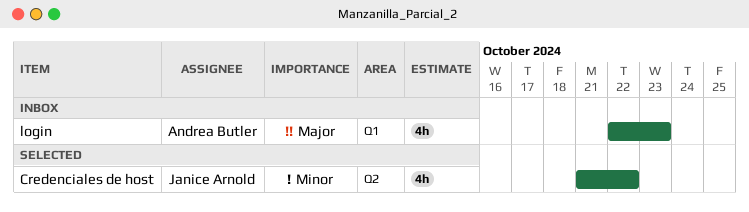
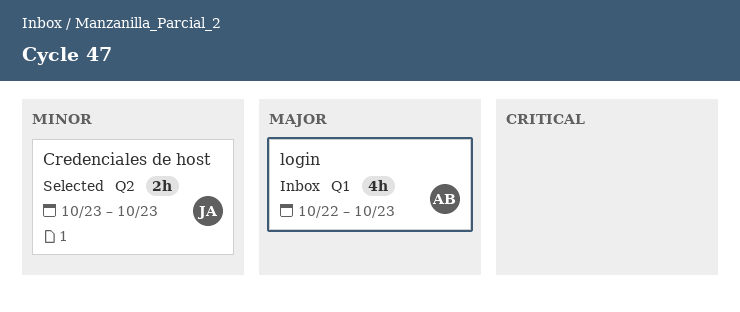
Credenciales de host, estimate: 4h -> 2h
Credenciales de host, start: Oct 21 -> Oct 23
Credenciales de host, due: Oct 22 -> Oct 23

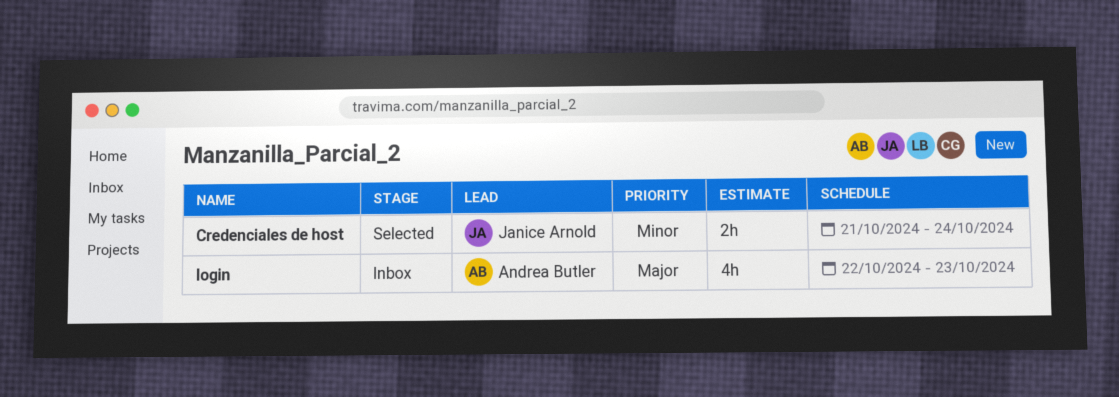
Credenciales de host, start: Oct 23 -> Oct 21
Credenciales de host, due: Oct 23 -> Oct 24

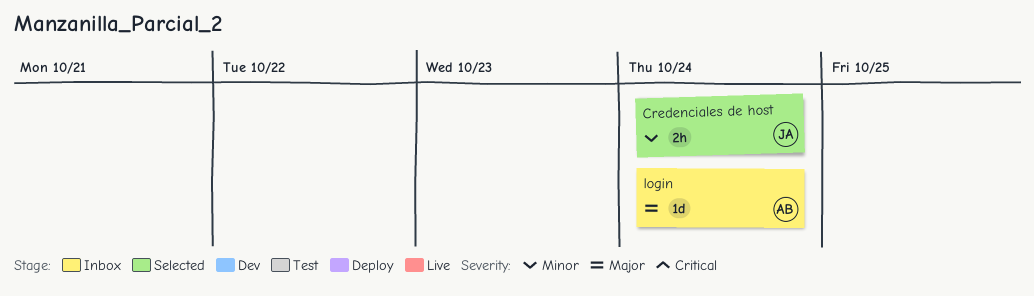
login, estimate: 4h -> 1d
login, due: Oct 23 -> Oct 24

